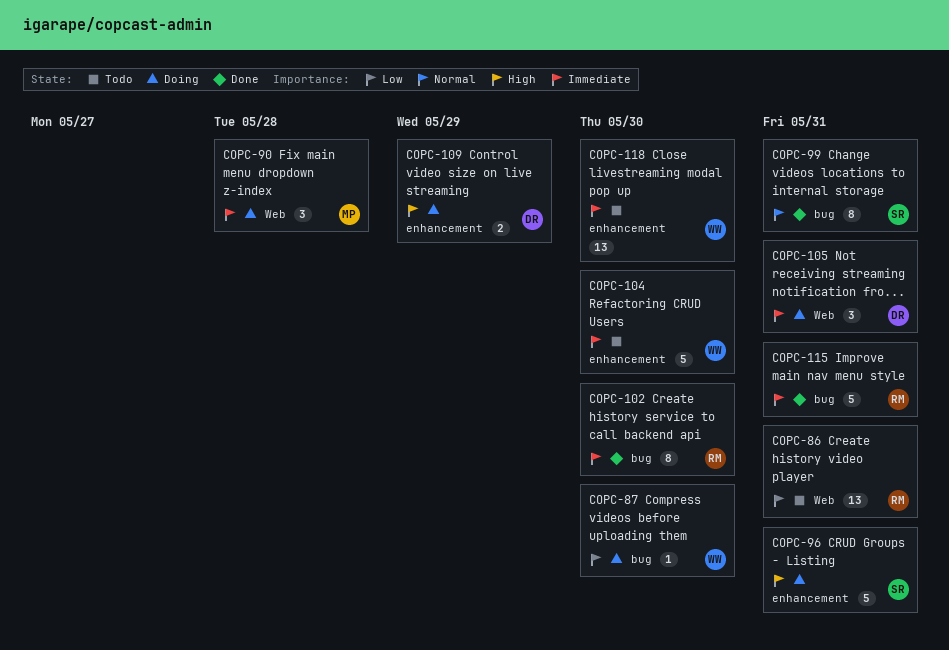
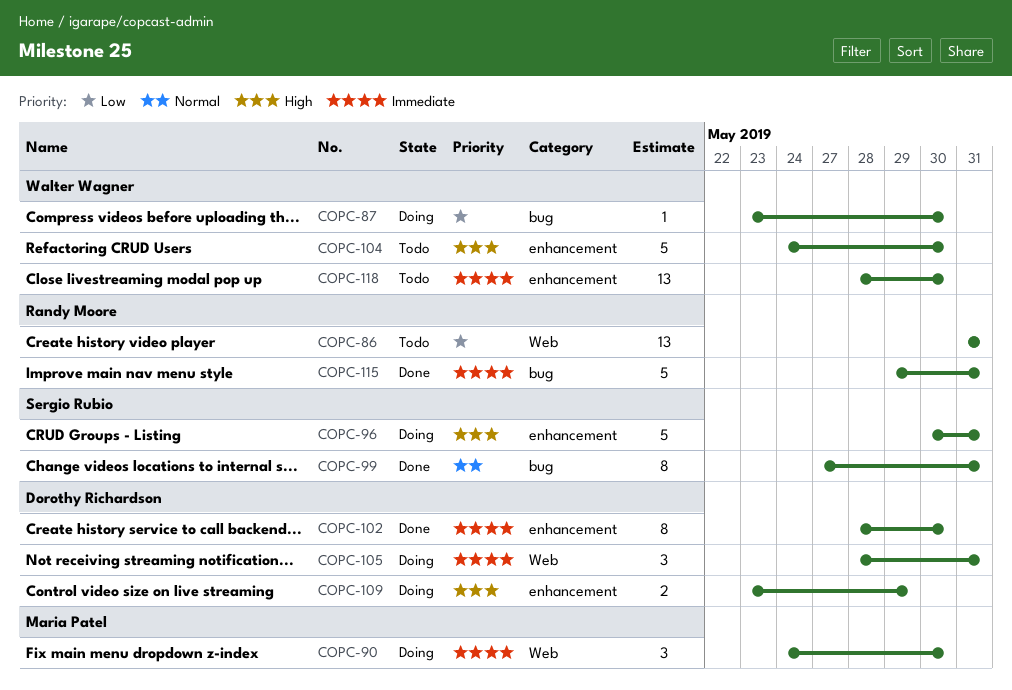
COPC-90, due: May 28 -> May 30
COPC-102, owner: Randy Moore -> Dorothy Richardson
COPC-102, label: bug -> enhancement
COPC-104, priority: Immediate -> High

